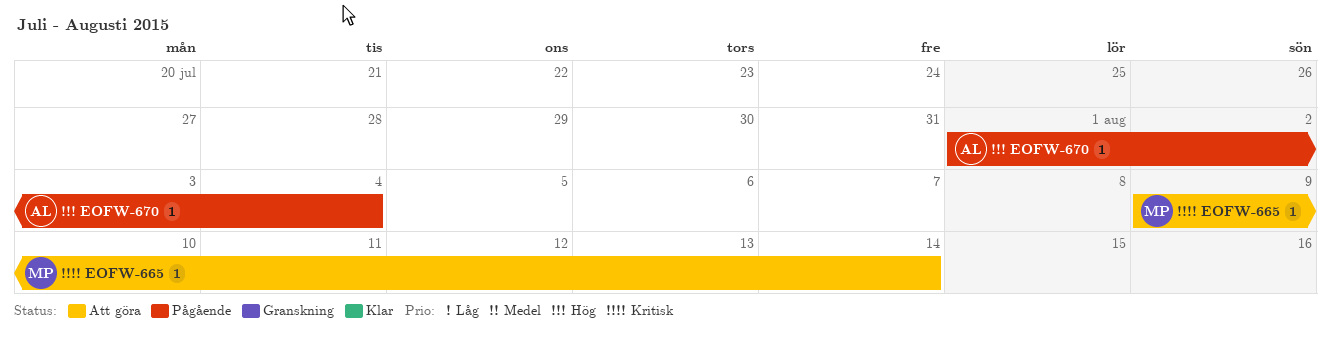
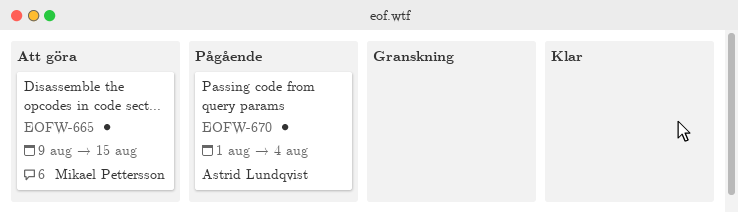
EOFW-665, due: Aug 14 -> Aug 15

